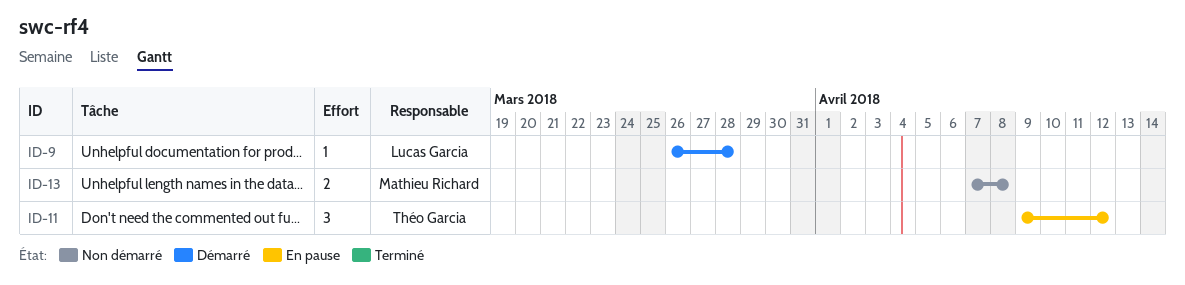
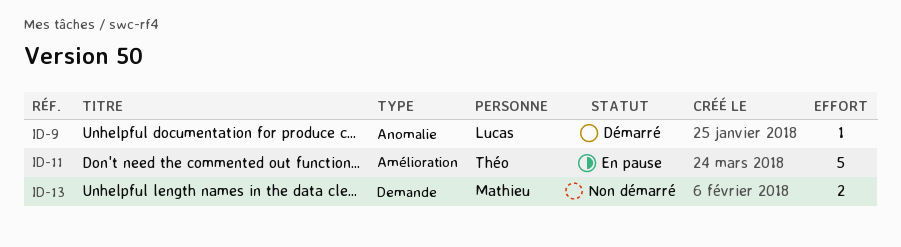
ID-11, estimate: 3 -> 5

